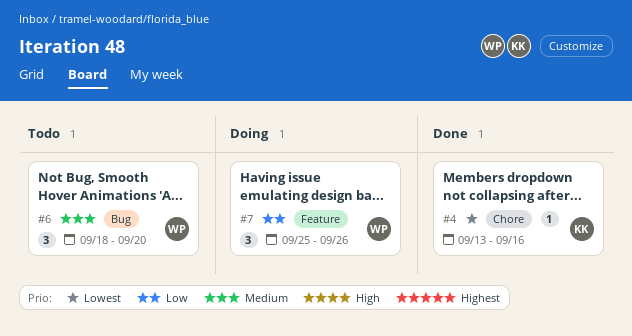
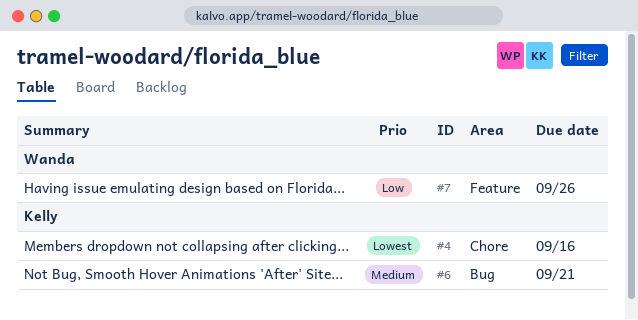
#6, owner: Wanda -> Kelly
#6, due: Sep 20 -> Sep 21

